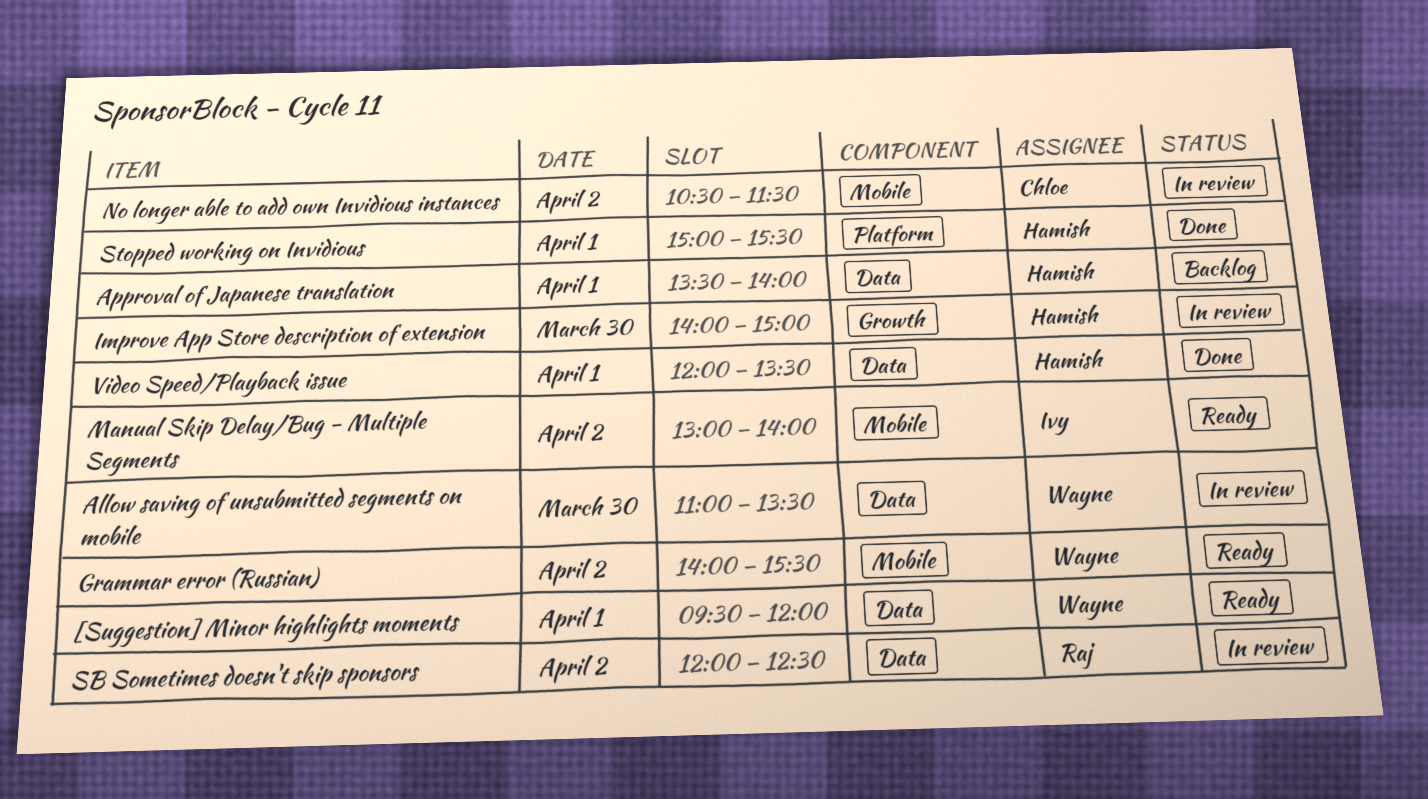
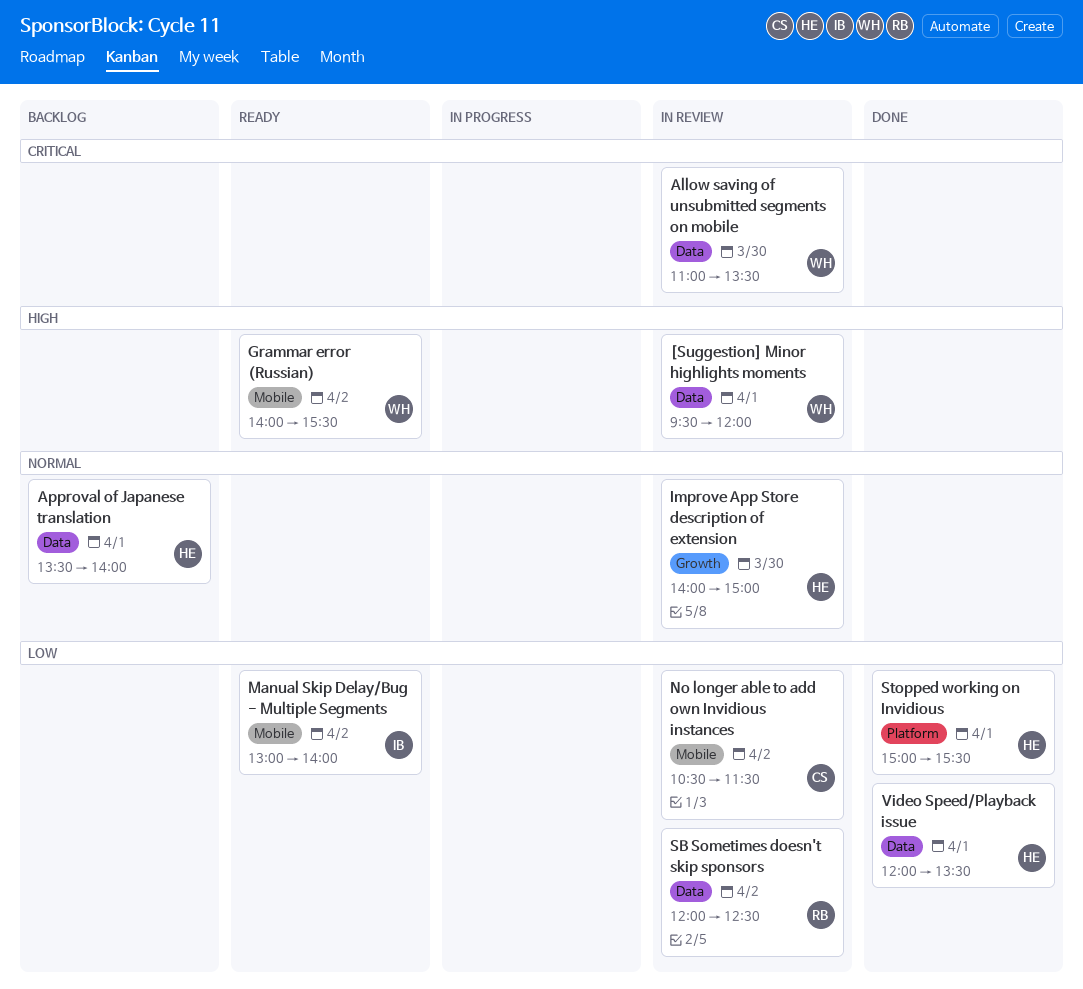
[Suggestion] Minor highlights moments, status: Ready -> In review

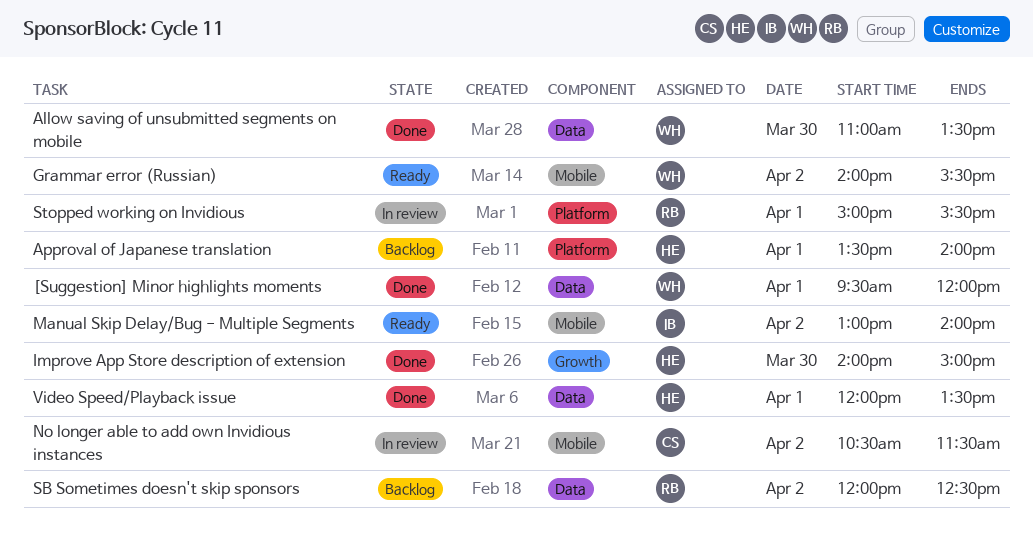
[Suggestion] Minor highlights moments, status: In review -> Done
Allow saving of unsubmitted segments on mobile, status: In review -> Done
Approval of Japanese translation, label: Data -> Platform
Improve App Store description of extension, status: In review -> Done
SB Sometimes doesn't skip sponsors, status: In review -> Backlog
Stopped working on Invidious, status: Done -> In review
Stopped working on Invidious, owner: HE -> RB

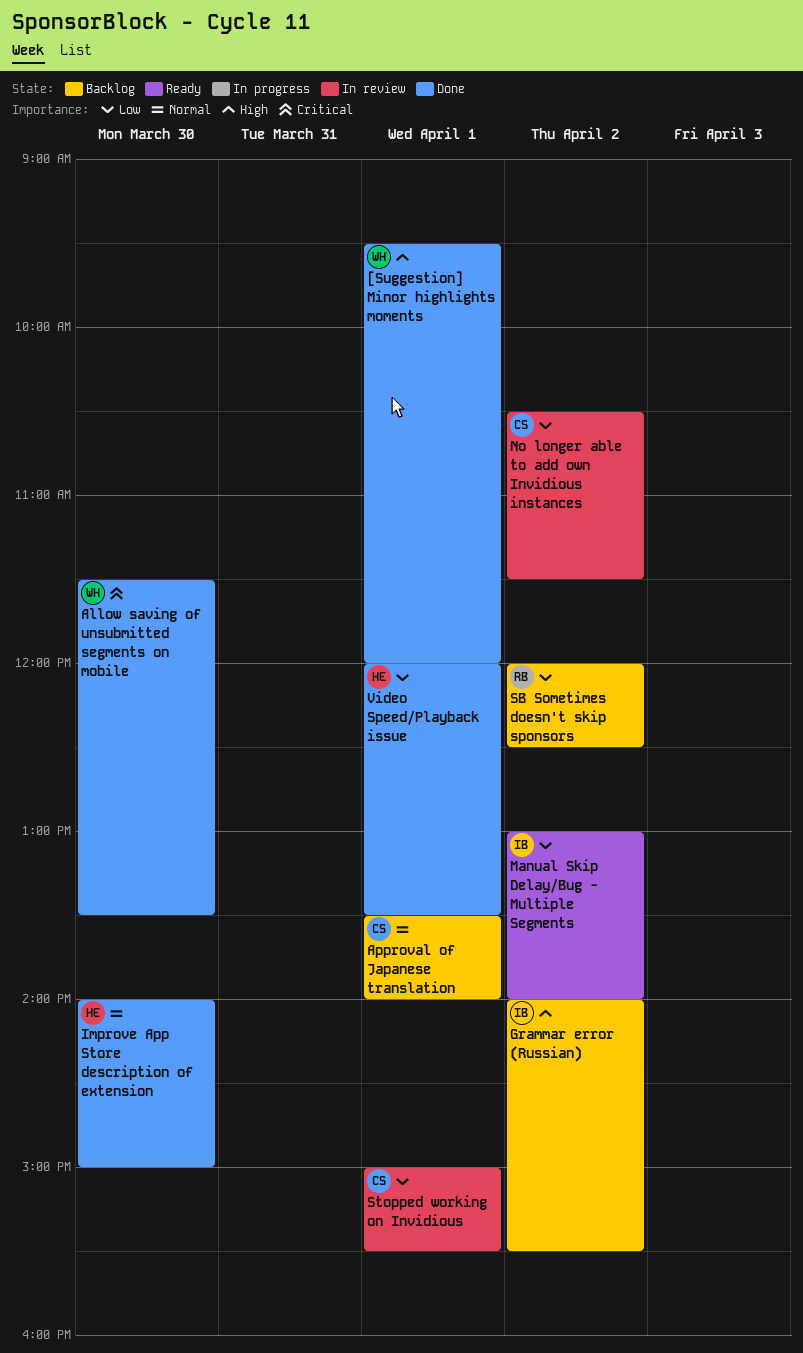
Allow saving of unsubmitted segments on mobile, begins: 11:00 -> 11:30
Approval of Japanese translation, owner: HE -> CS
Grammar error (Russian), status: Ready -> Backlog
Grammar error (Russian), owner: WH -> IB
Stopped working on Invidious, owner: RB -> CS

